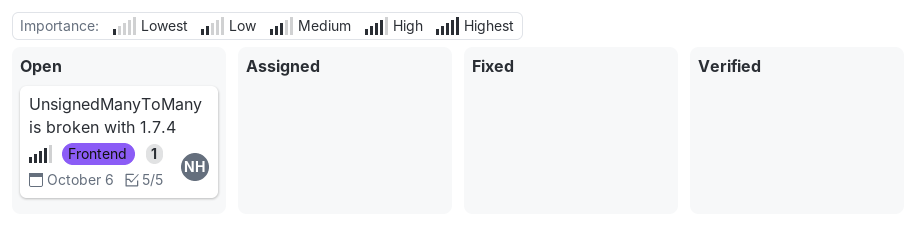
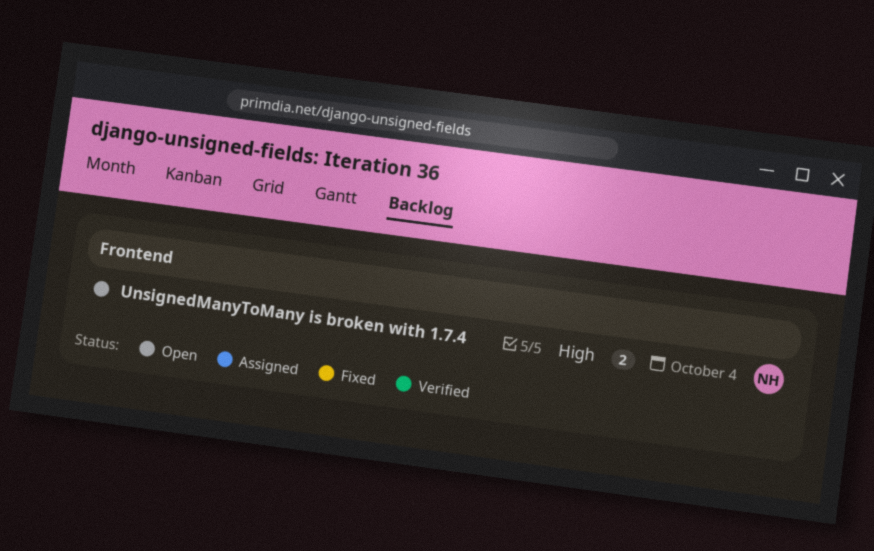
UnsignedManyToMany is broken with 1.7.4, estimate: 1 -> 2
UnsignedManyToMany is broken with 1.7.4, due: Oct 6 -> Oct 4

